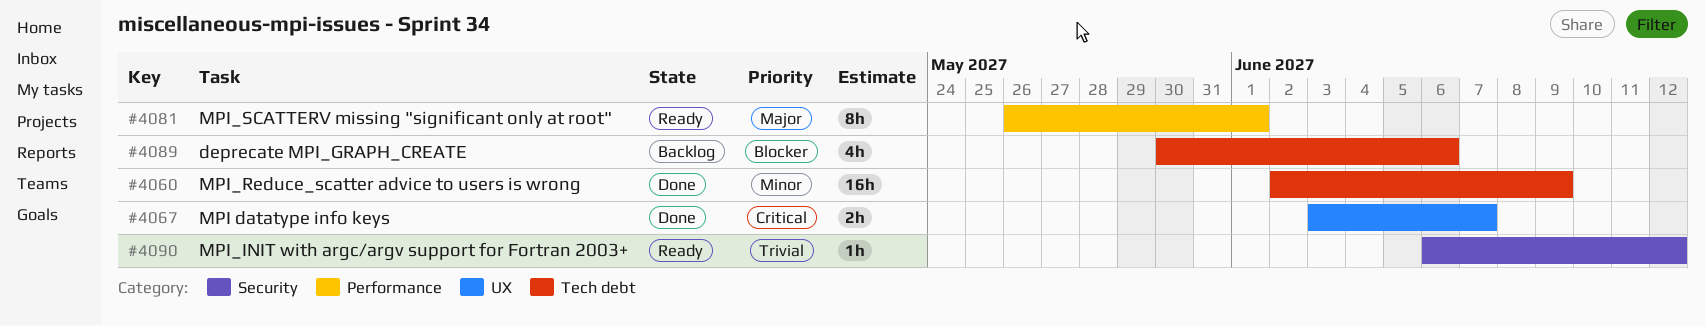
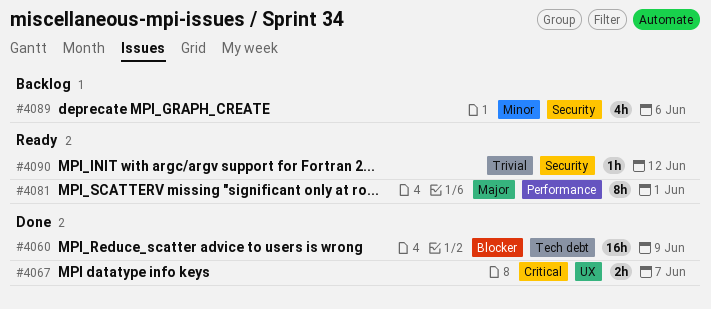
#4060, priority: Minor -> Blocker
#4089, priority: Blocker -> Minor
#4089, label: Tech debt -> Security

